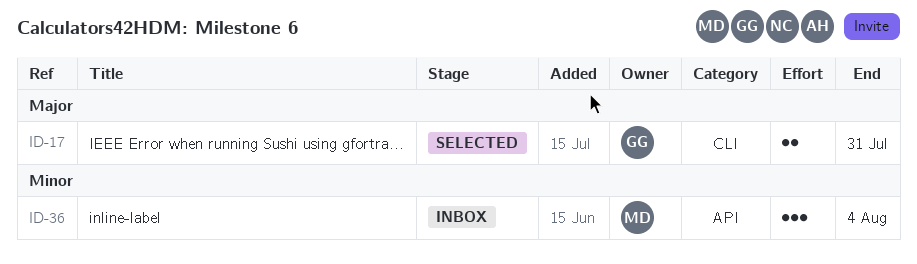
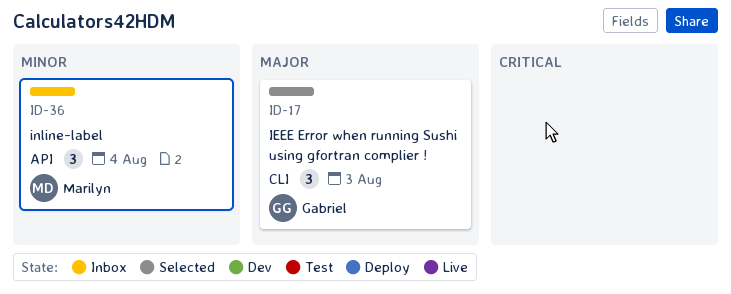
ID-17, estimate: 2 -> 3
ID-17, due: Jul 31 -> Aug 3

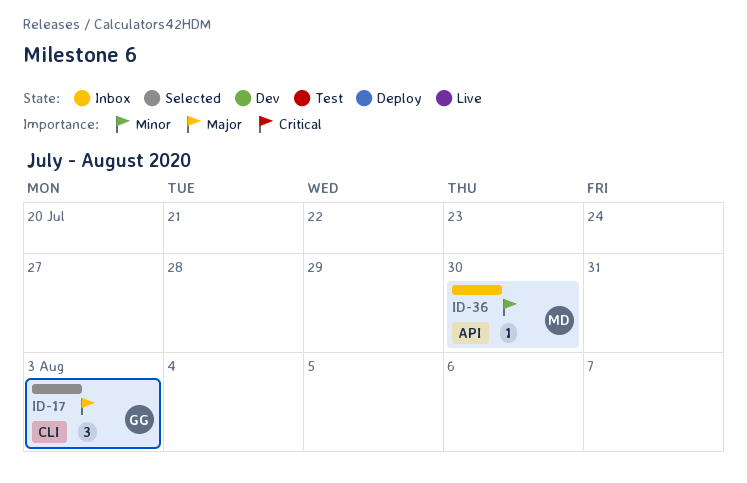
ID-36, estimate: 3 -> 1
ID-36, due: Aug 4 -> Jul 30

